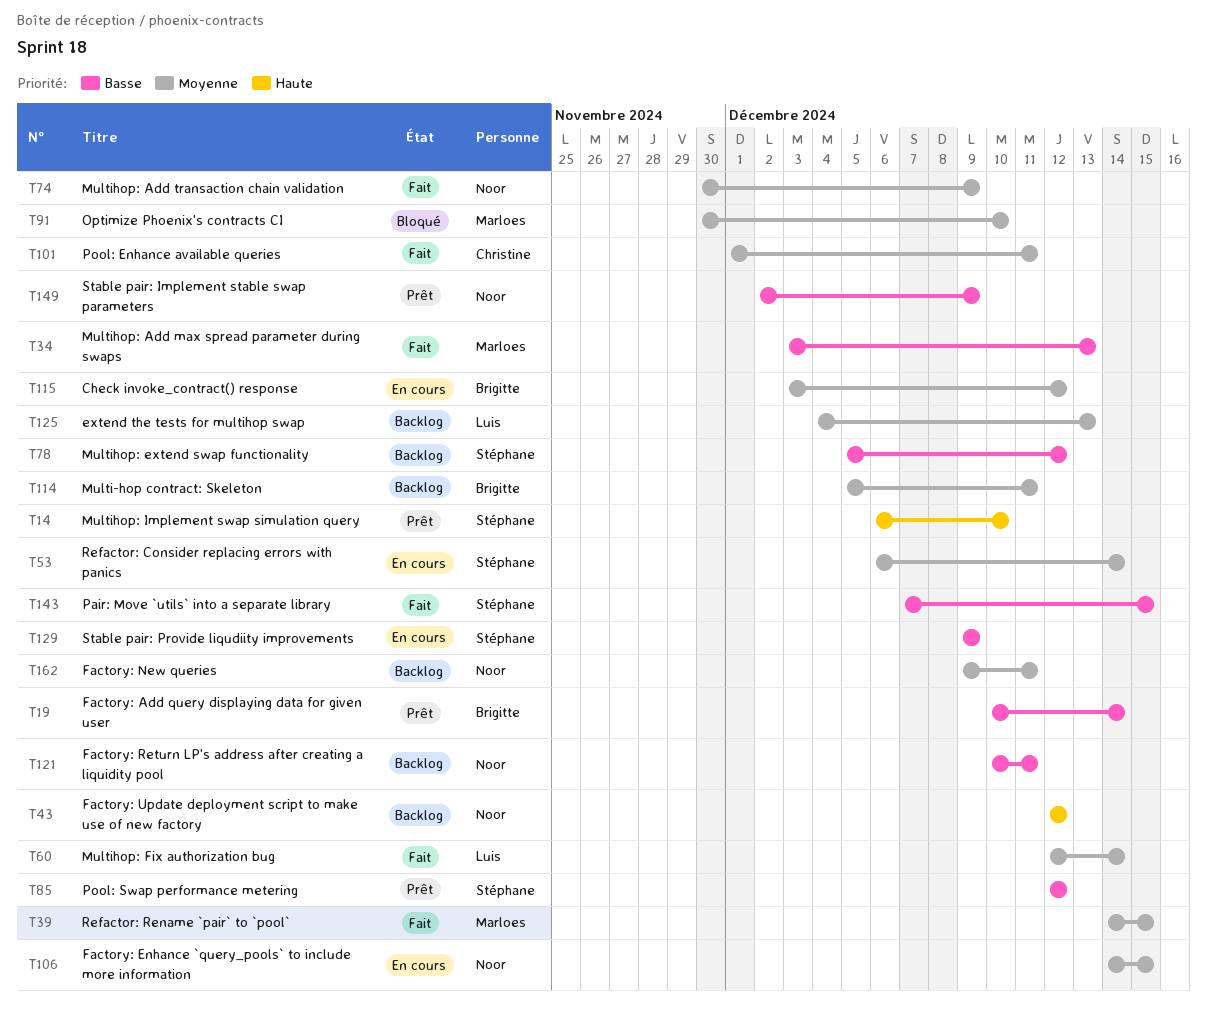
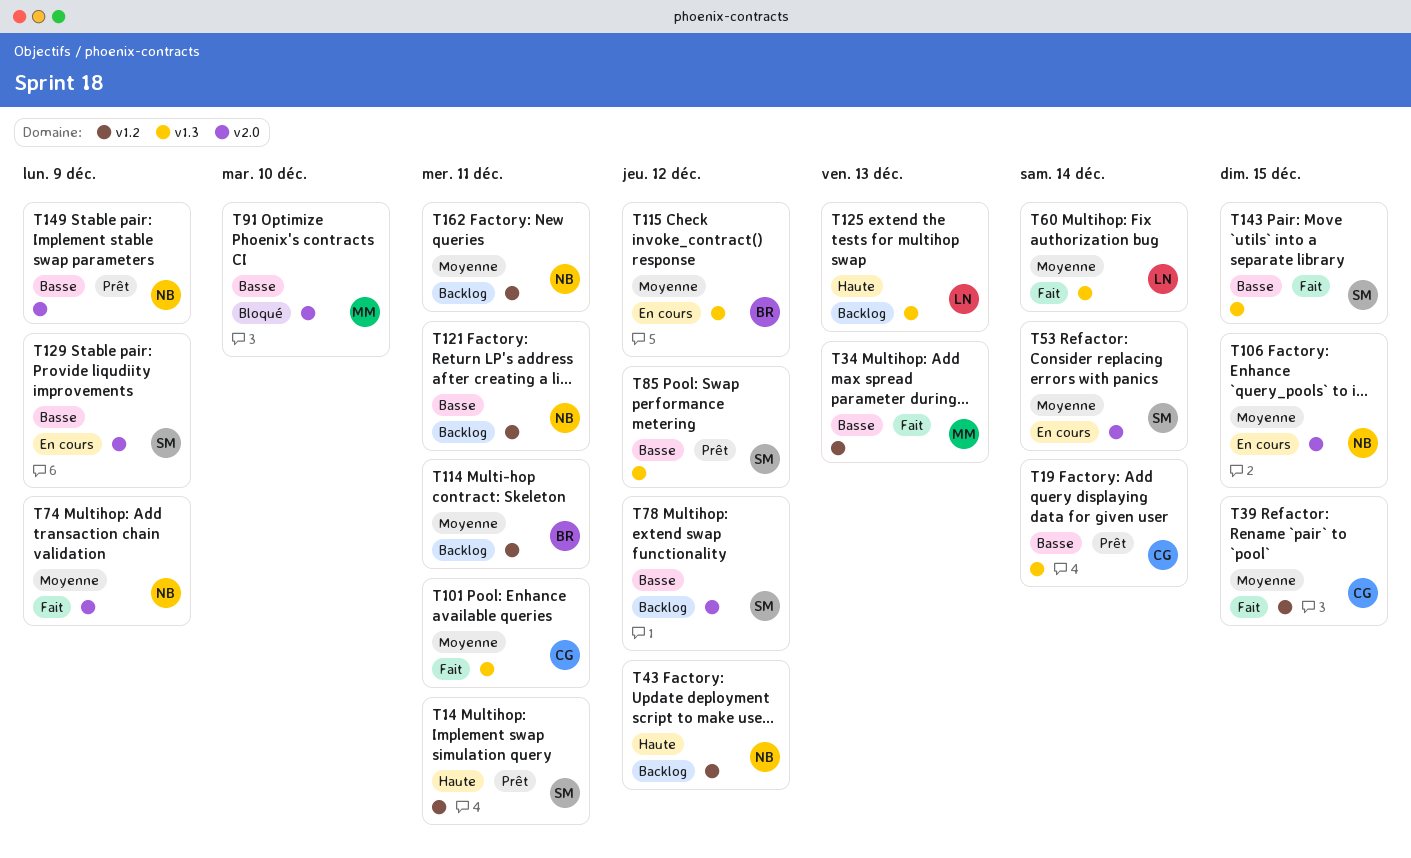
T14, due: Dec 10 -> Dec 11
T19, owner: Brigitte -> Christine
T39, owner: Marloes -> Christine
T91, priority: Moyenne -> Basse
T125, priority: Moyenne -> Haute

